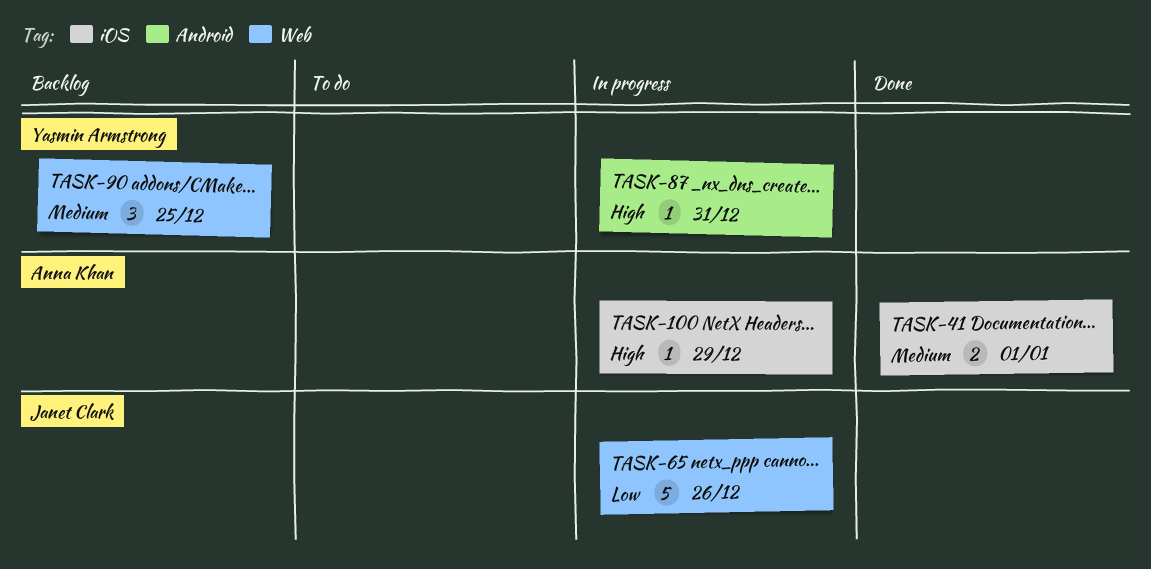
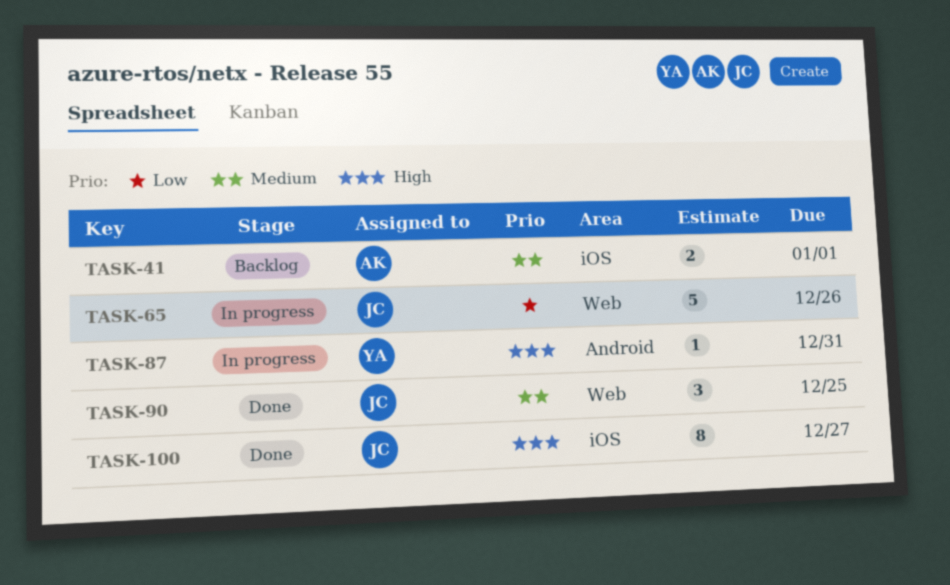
TASK-41, status: Done -> Backlog
TASK-90, status: Backlog -> Done
TASK-90, owner: Yasmin Armstrong -> Janet Clark
TASK-100, status: In progress -> Done
TASK-100, owner: Anna Khan -> Janet Clark
TASK-100, estimate: 1 -> 8
TASK-100, due: Dec 29 -> Dec 27

